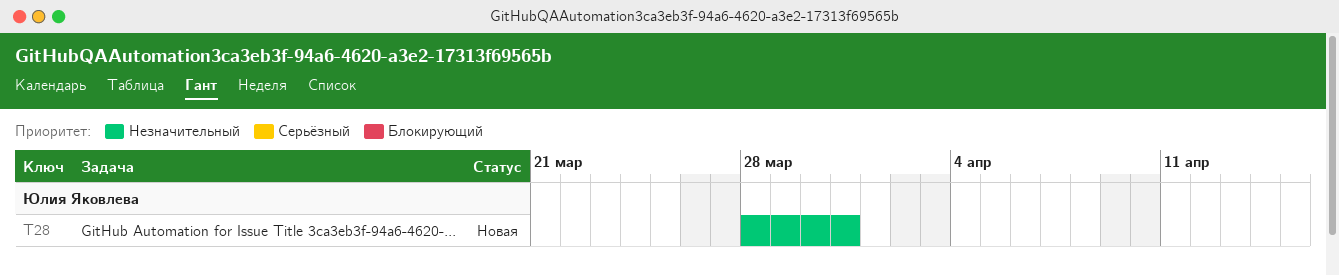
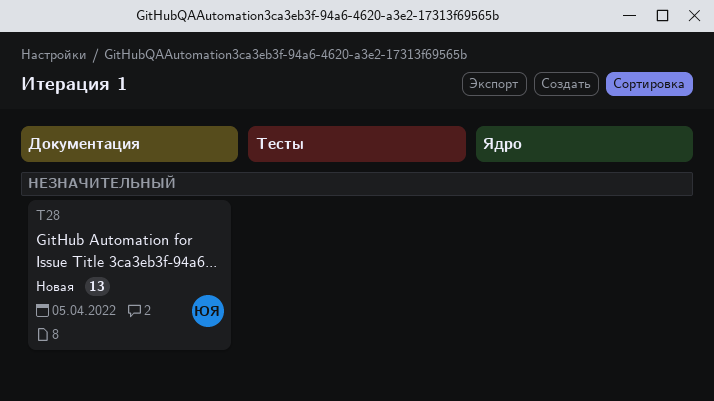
T28, due: Mar 31 -> Apr 5

